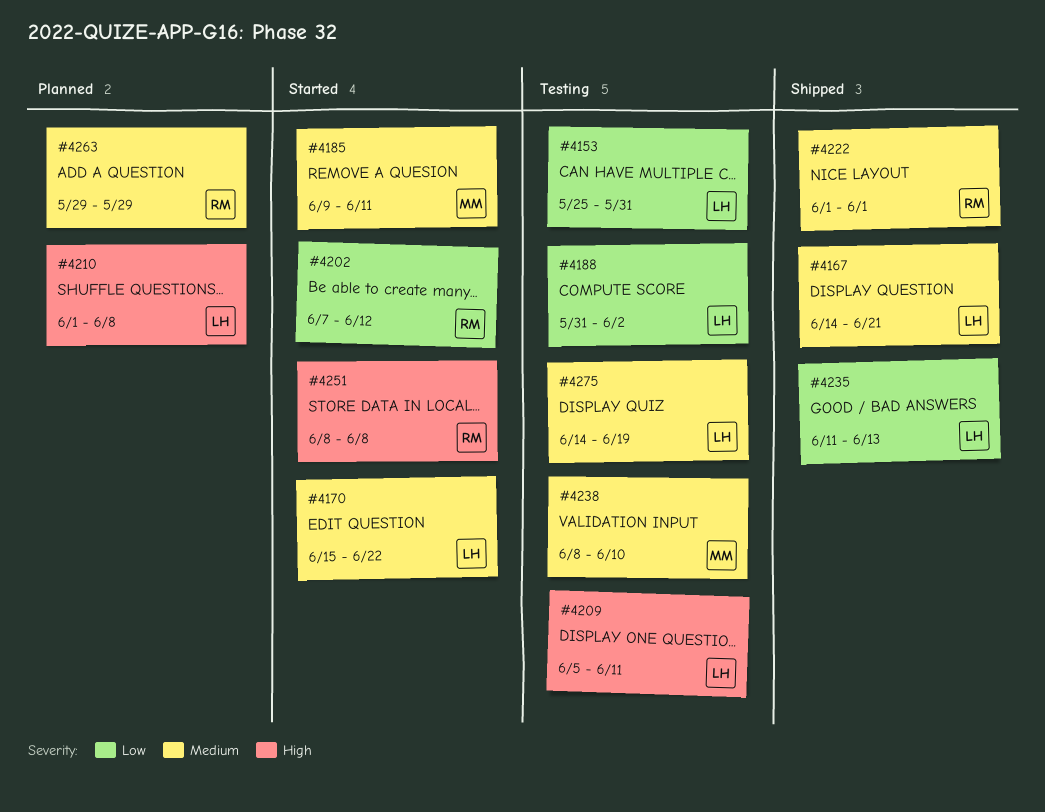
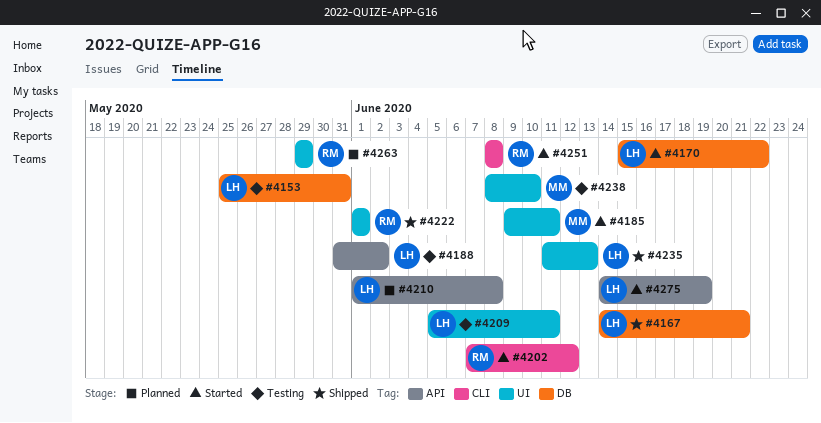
#4275, status: Testing -> Started

